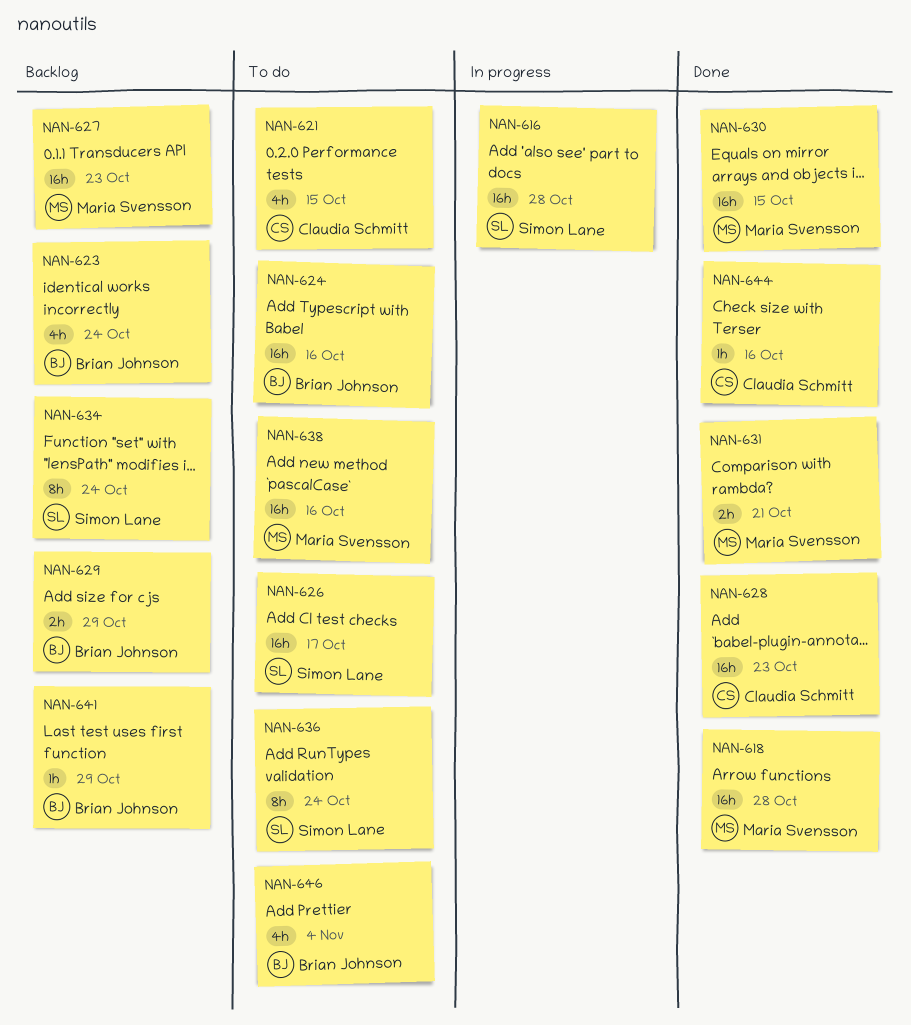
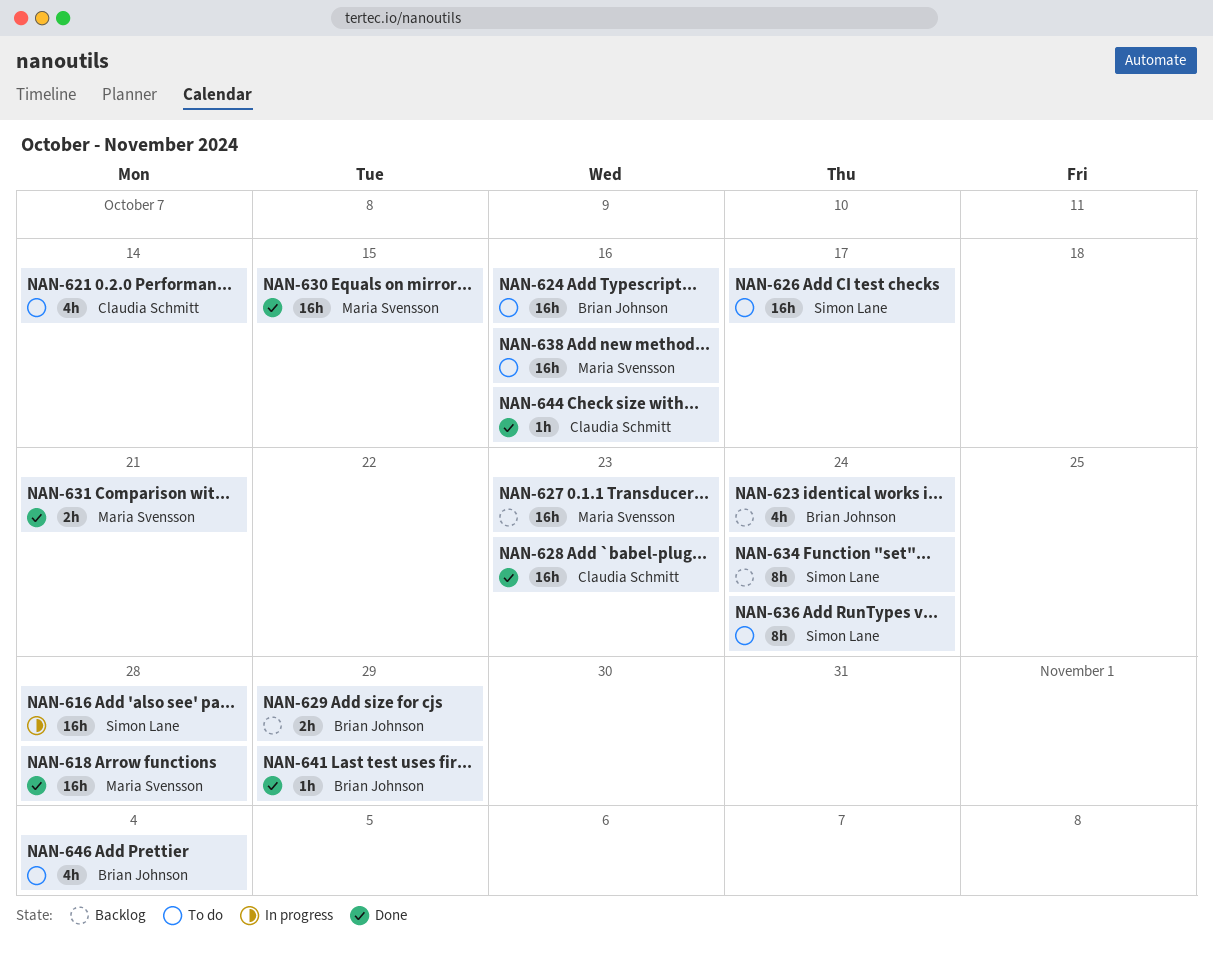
NAN-621, due: Oct 15 -> Oct 14
NAN-641, status: Backlog -> Done

